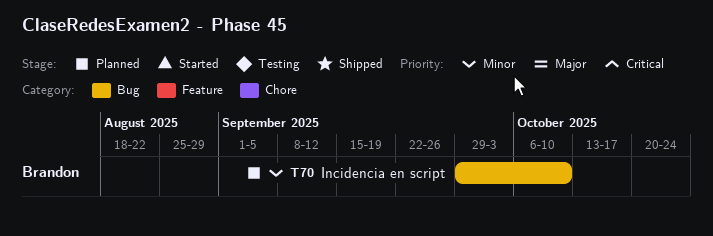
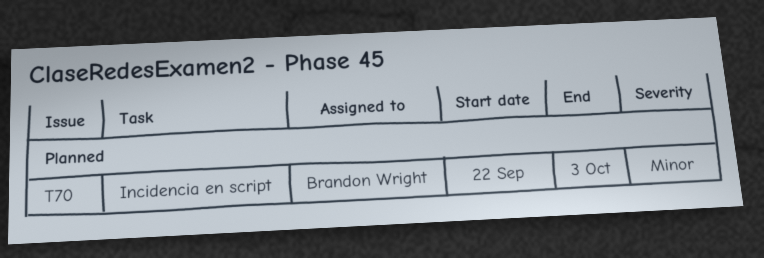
T70, start: Sep 29 -> Sep 22
T70, due: Oct 10 -> Oct 3

